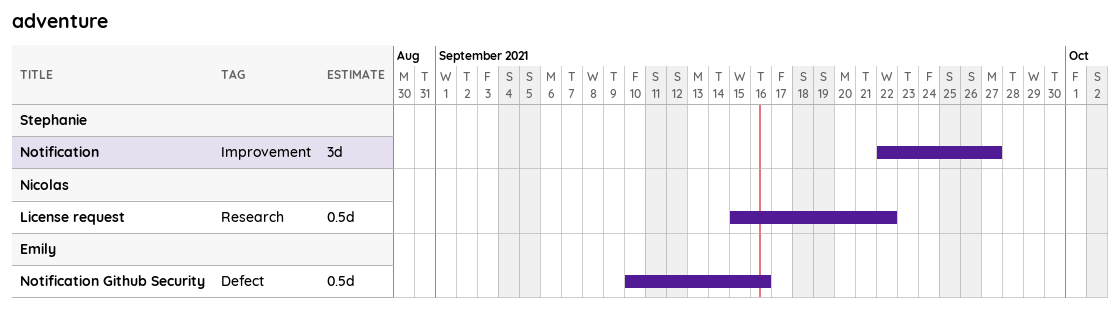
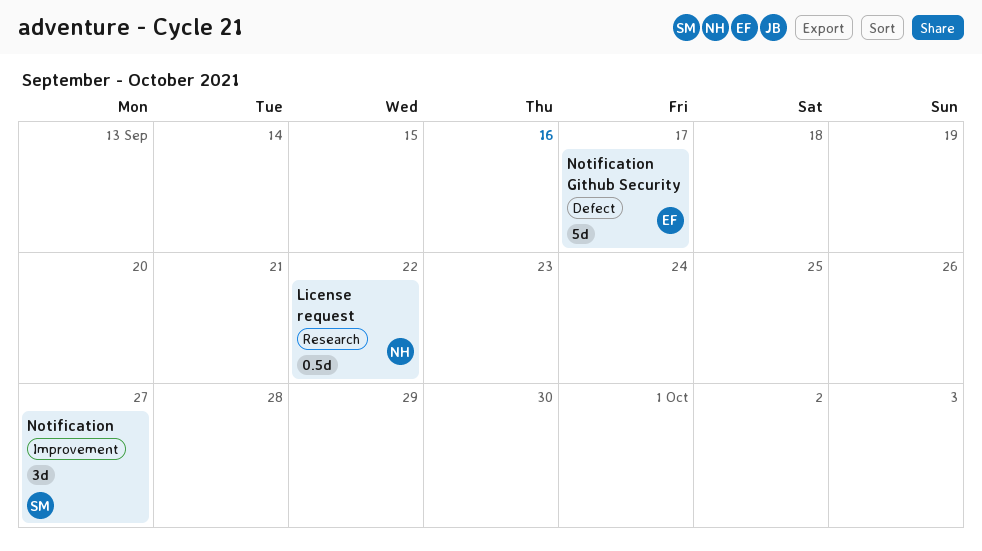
Notification Github Security, estimate: 0.5d -> 5d
Notification Github Security, due: Sep 16 -> Sep 17

